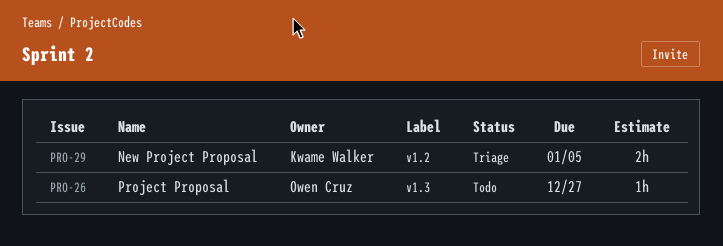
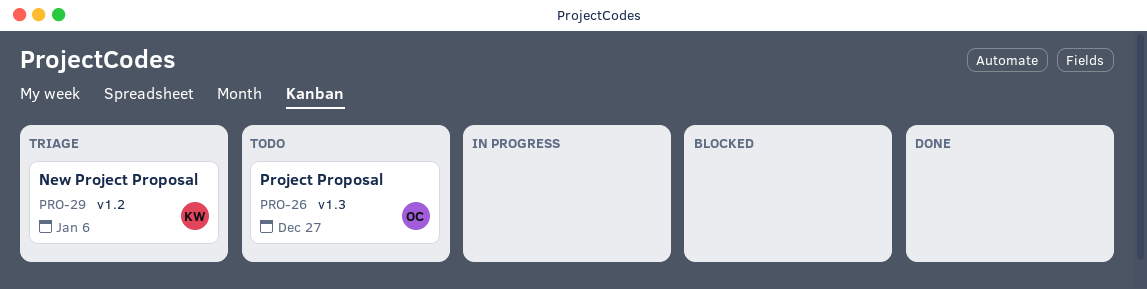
PRO-29, due: Jan 5 -> Jan 6

